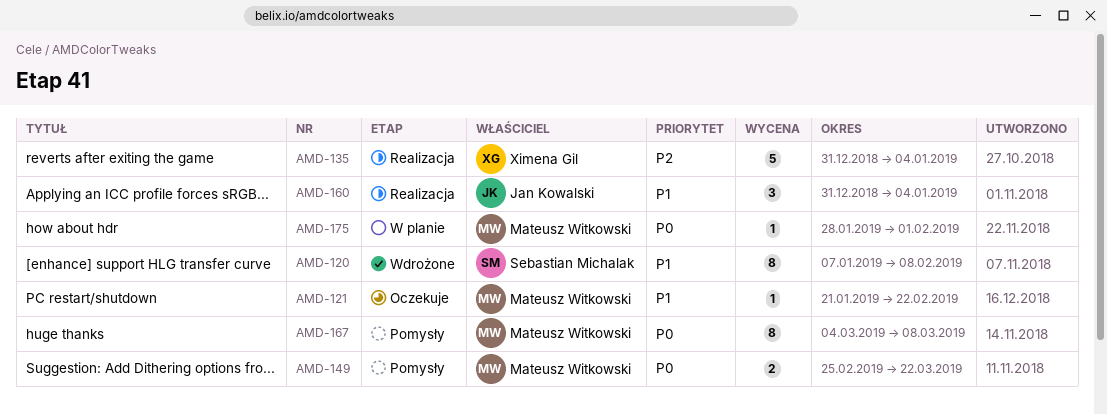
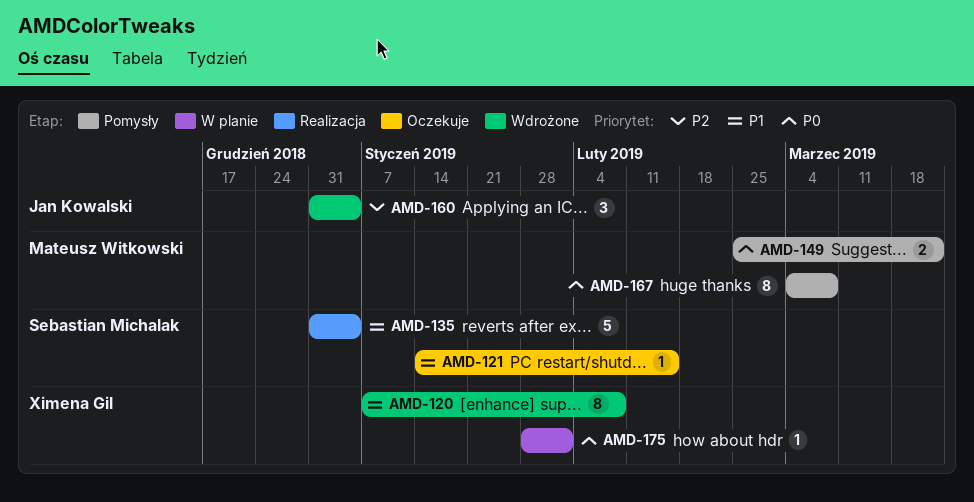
AMD-120, owner: Sebastian Michalak -> Ximena Gil
AMD-121, owner: Mateusz Witkowski -> Sebastian Michalak
AMD-121, start: Jan 21 -> Jan 14
AMD-121, due: Feb 22 -> Feb 15
AMD-135, owner: Ximena Gil -> Sebastian Michalak
AMD-135, priority: P2 -> P1
AMD-160, status: Realizacja -> Wdrożone
AMD-160, priority: P1 -> P2
AMD-175, owner: Mateusz Witkowski -> Ximena Gil

